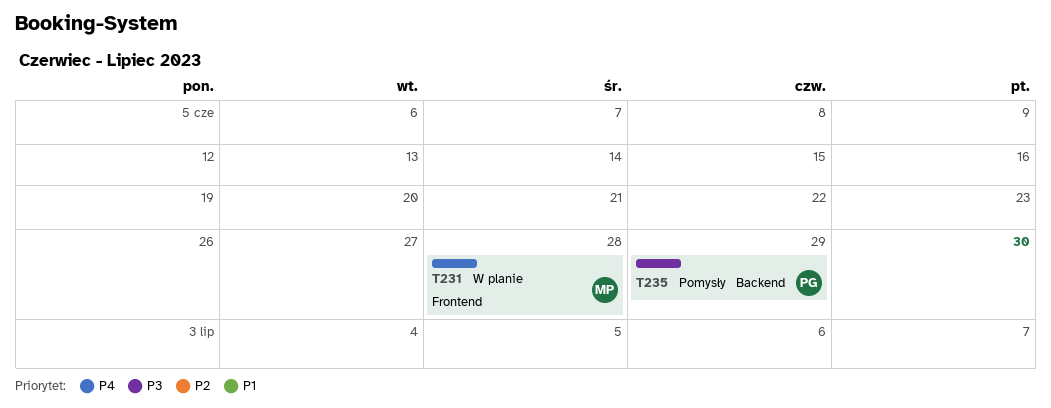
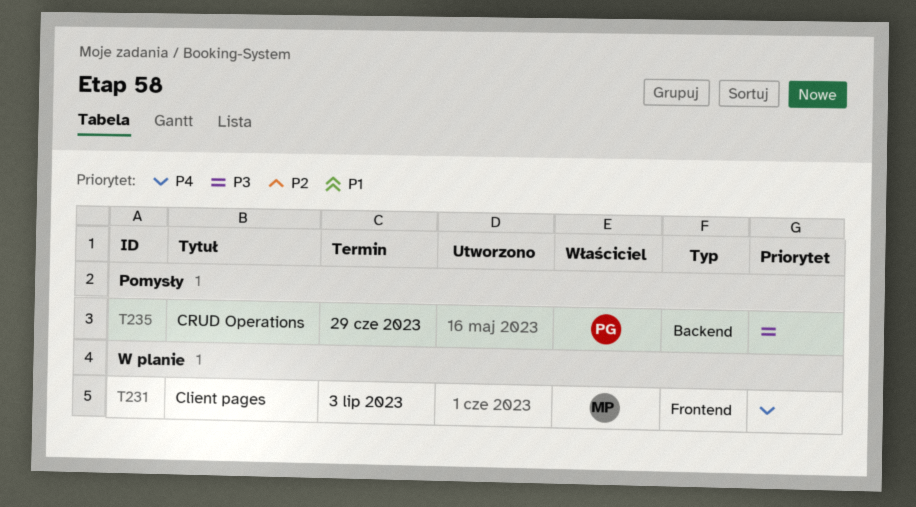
T231, due: Jun 28 -> Jul 3

